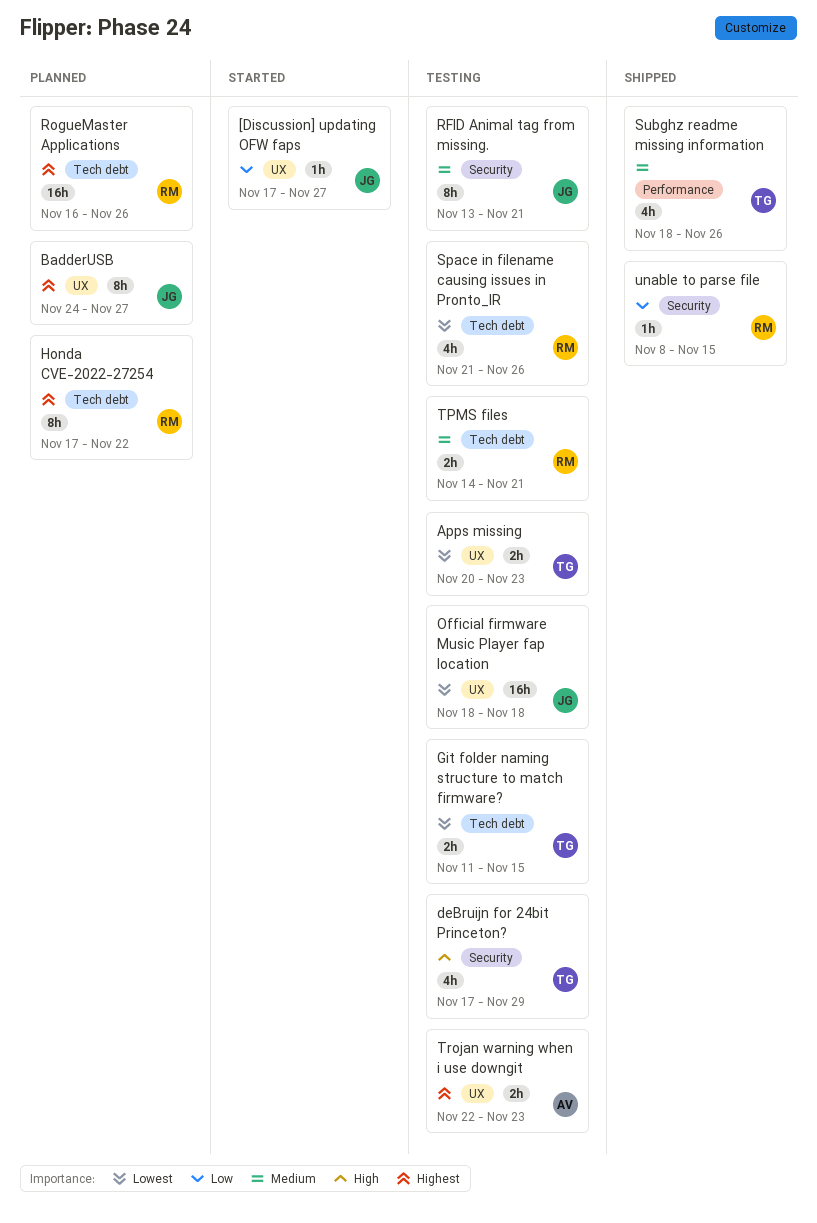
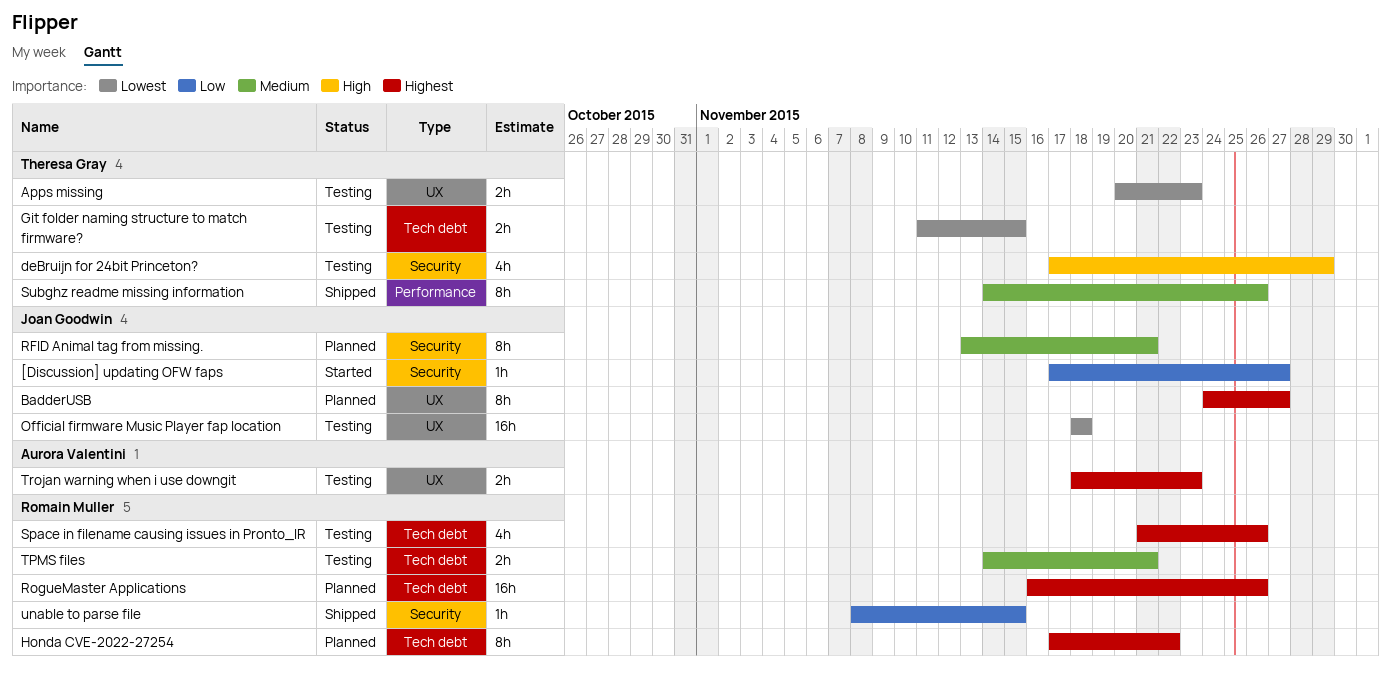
[Discussion] updating OFW faps, label: UX -> Security
RFID Animal tag from missing., status: Testing -> Planned
Space in filename causing issues in Pronto_IR, priority: Lowest -> Highest
Subghz readme missing information, estimate: 4h -> 8h
Subghz readme missing information, start: Nov 18 -> Nov 14
Trojan warning when i use downgit, start: Nov 22 -> Nov 18

